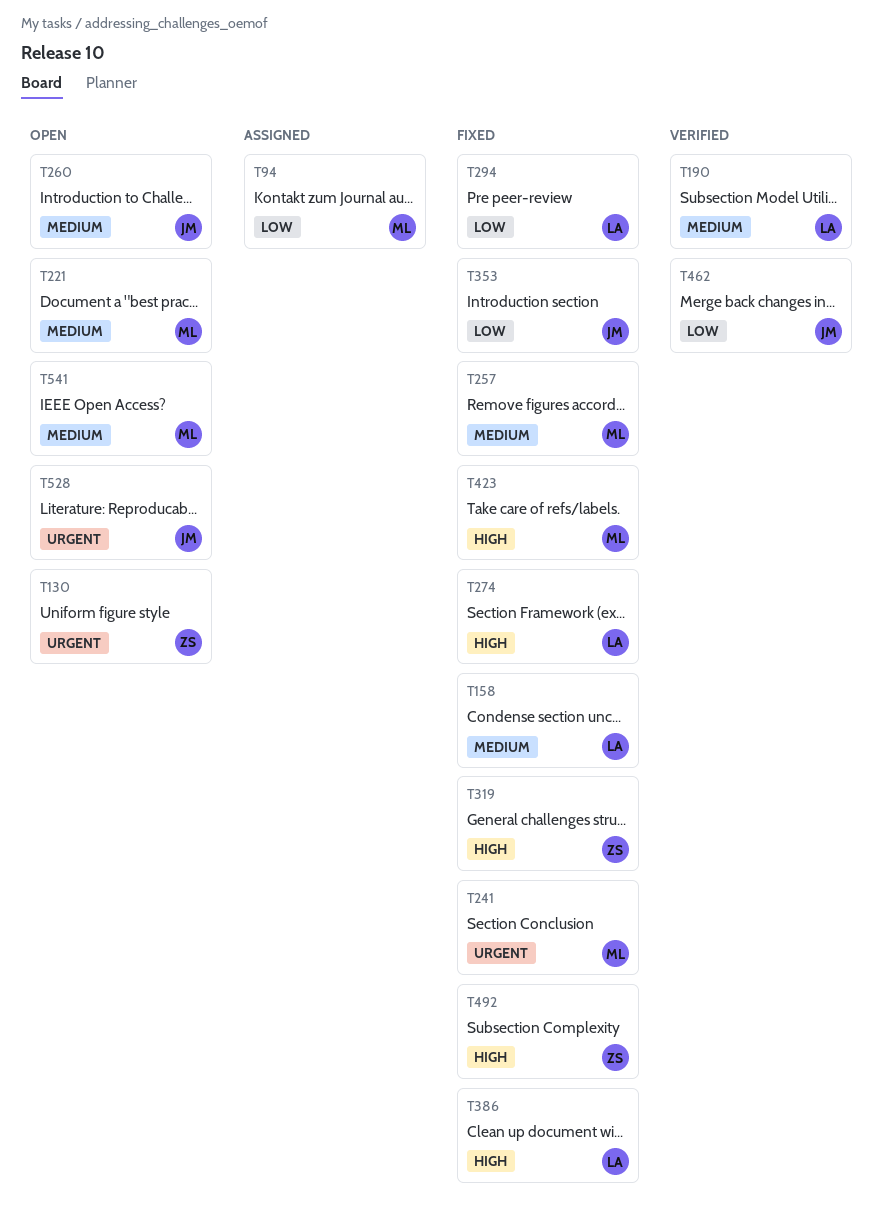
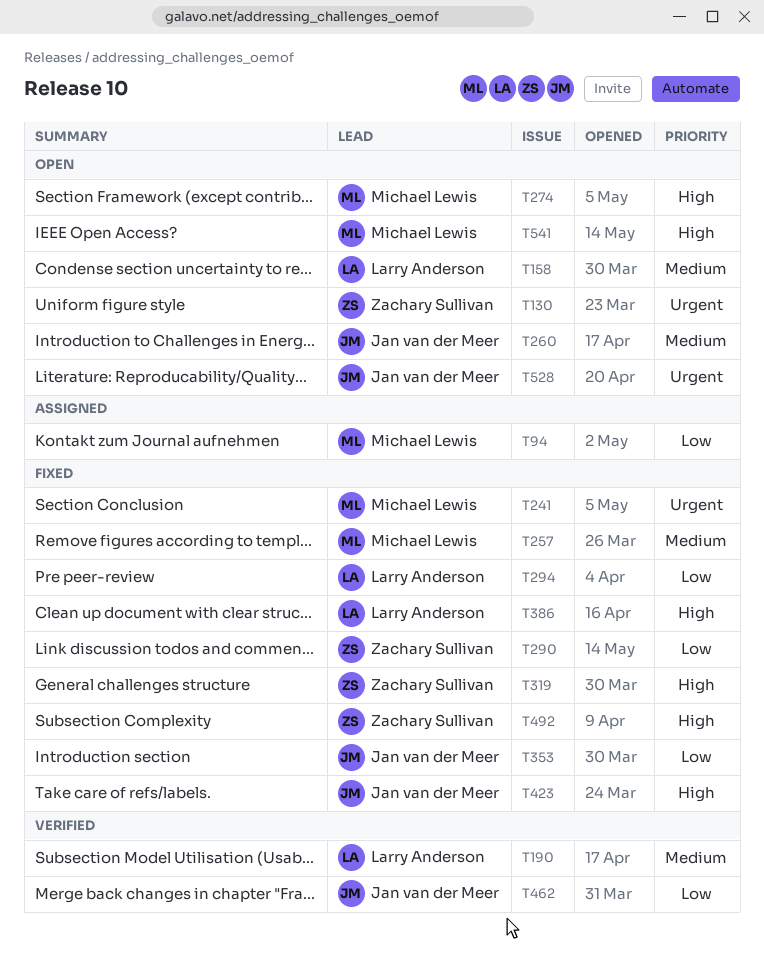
T158, status: Fixed -> Open
T221: present -> none
T274, status: Fixed -> Open
T274, owner: Larry Anderson -> Michael Lewis
T290: none -> present
T423, owner: Michael Lewis -> Jan van der Meer
T541, priority: Medium -> High

